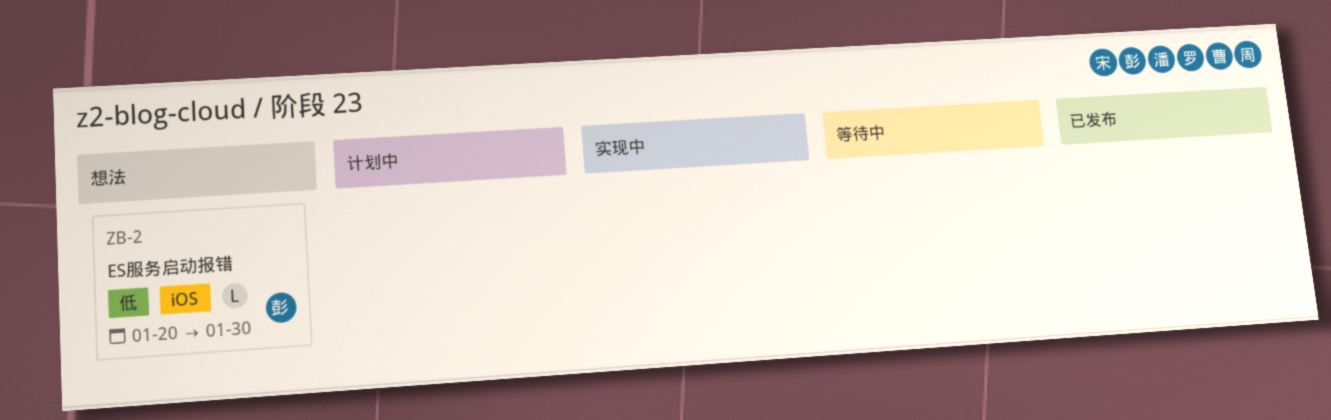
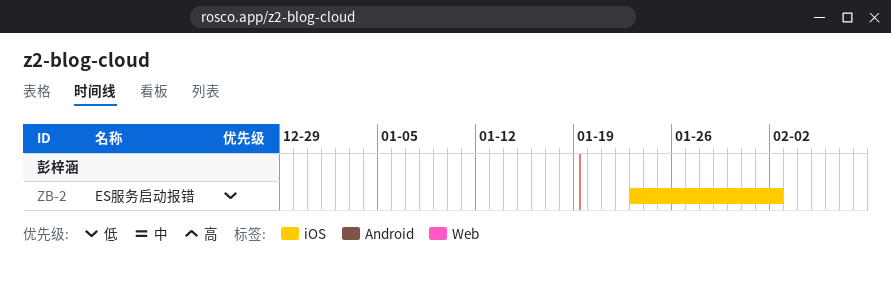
ZB-2, start: Jan 20 -> Jan 23
ZB-2, due: Jan 30 -> Feb 2

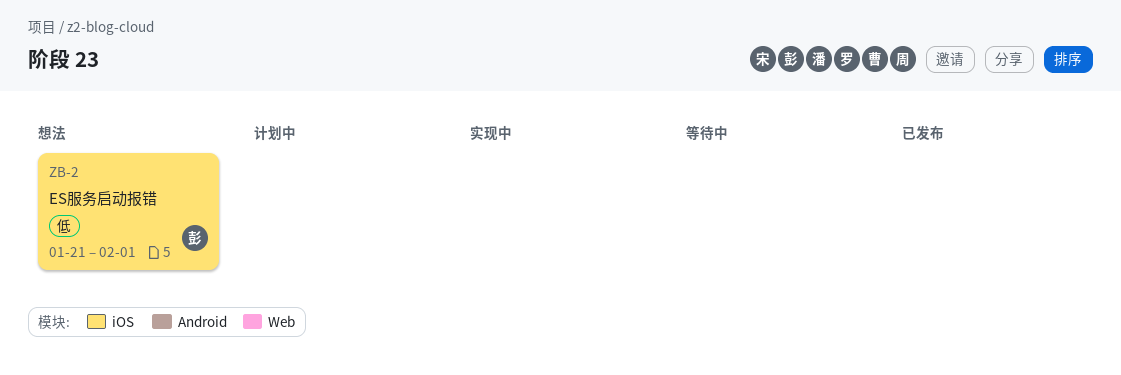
ZB-2, start: Jan 23 -> Jan 21
ZB-2, due: Feb 2 -> Feb 1

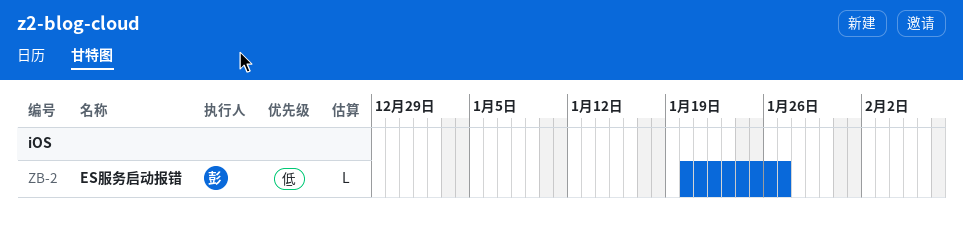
ZB-2, start: Jan 21 -> Jan 20
ZB-2, due: Feb 1 -> Jan 27

